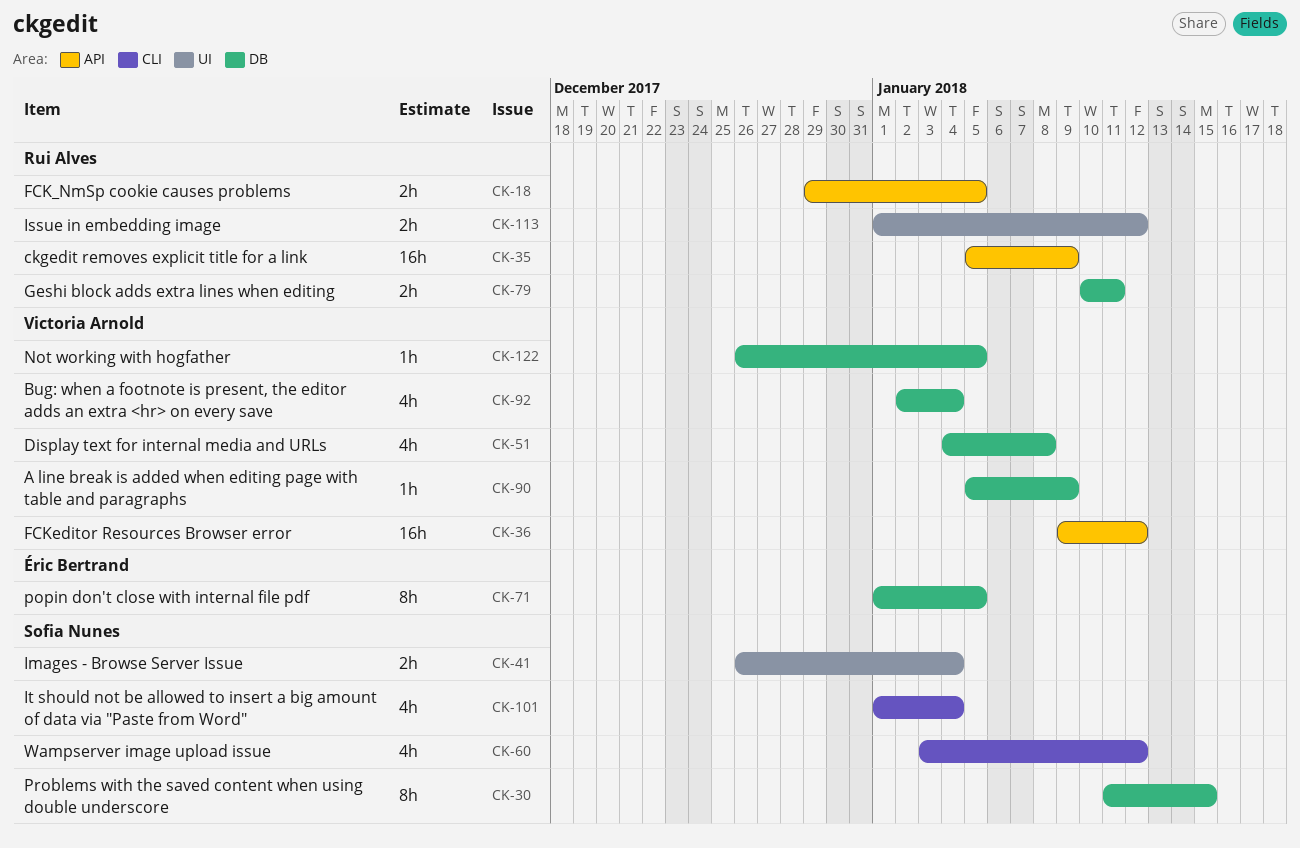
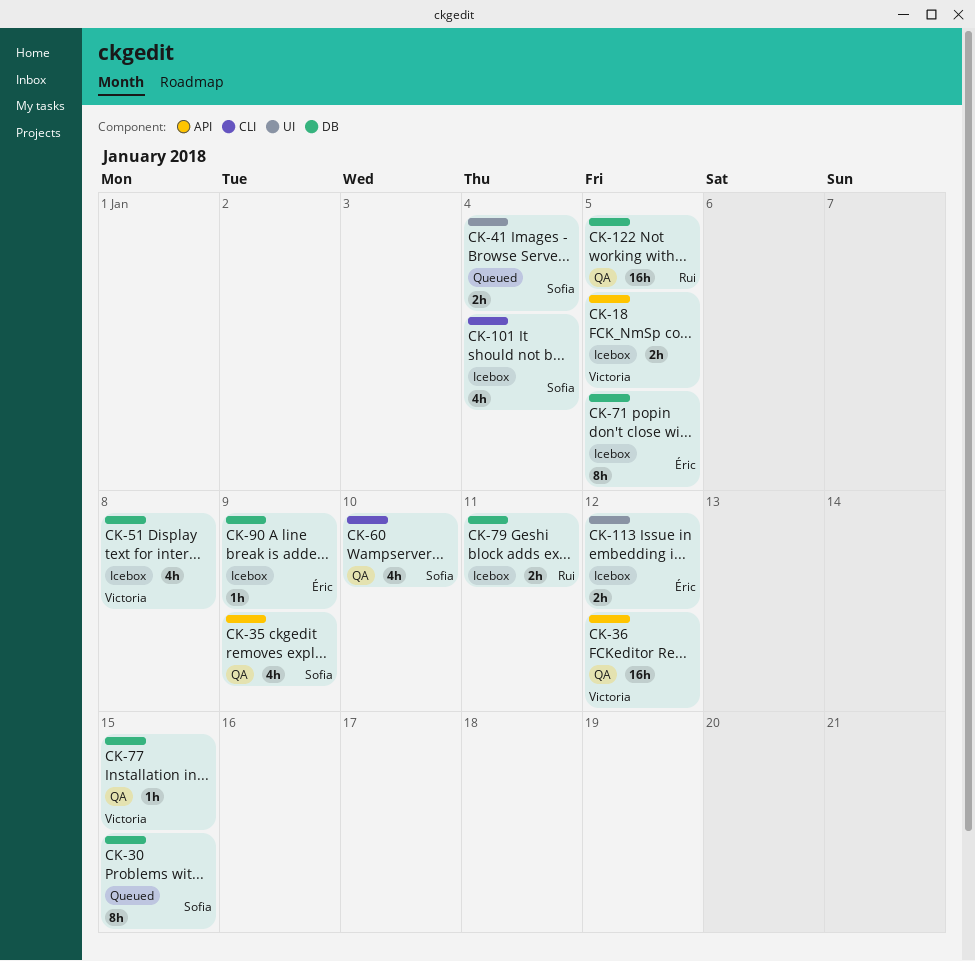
CK-18, owner: Rui Alves -> Victoria Arnold
CK-35, owner: Rui Alves -> Sofia Nunes
CK-35, estimate: 16h -> 4h
CK-60, due: Jan 12 -> Jan 10
CK-77: none -> present
CK-90, owner: Victoria Arnold -> Éric Bertrand
CK-92: present -> none
CK-113, owner: Rui Alves -> Éric Bertrand
CK-122, owner: Victoria Arnold -> Rui Alves
CK-122, estimate: 1h -> 16h

